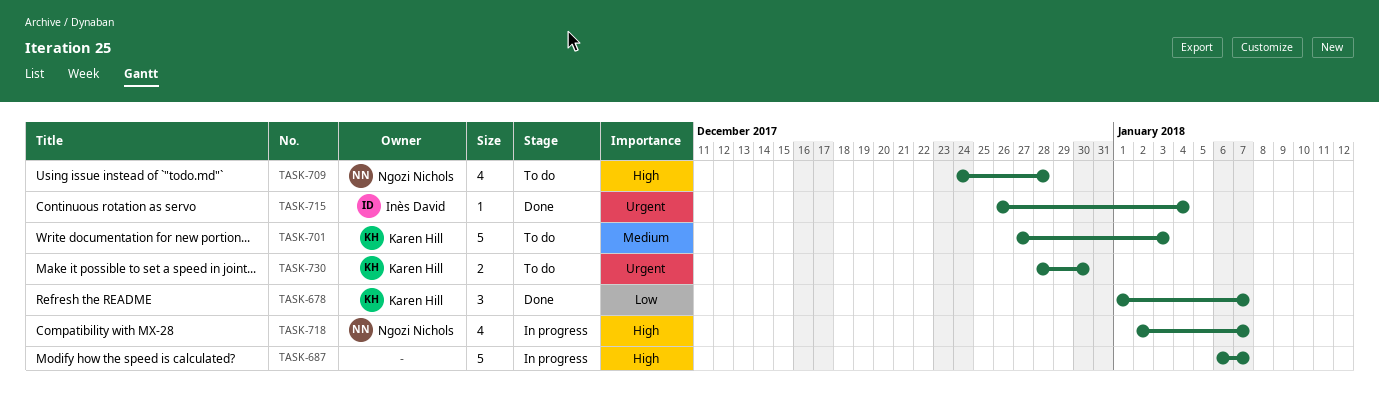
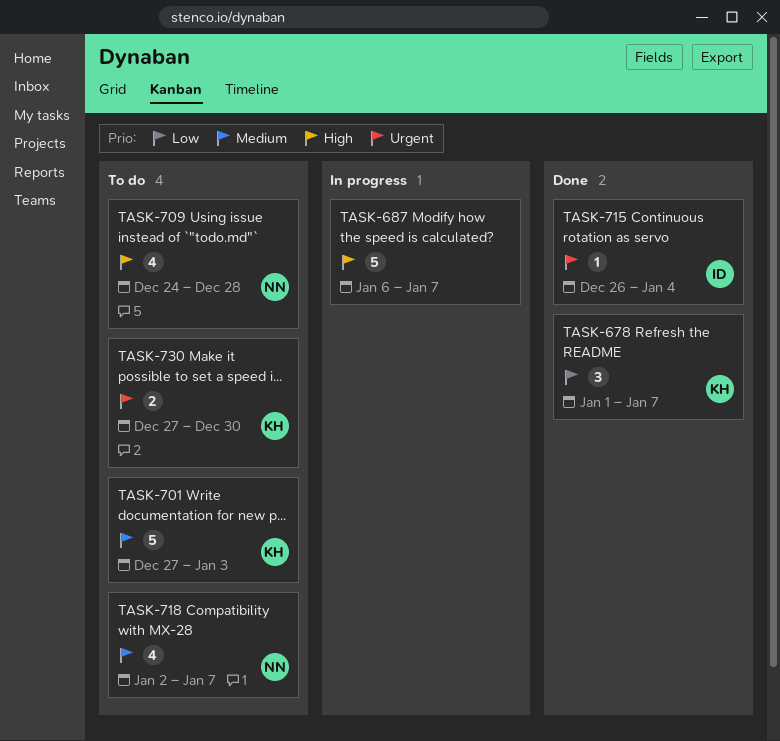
TASK-718, status: In progress -> To do
TASK-718, priority: High -> Medium
TASK-730, start: Dec 28 -> Dec 27

